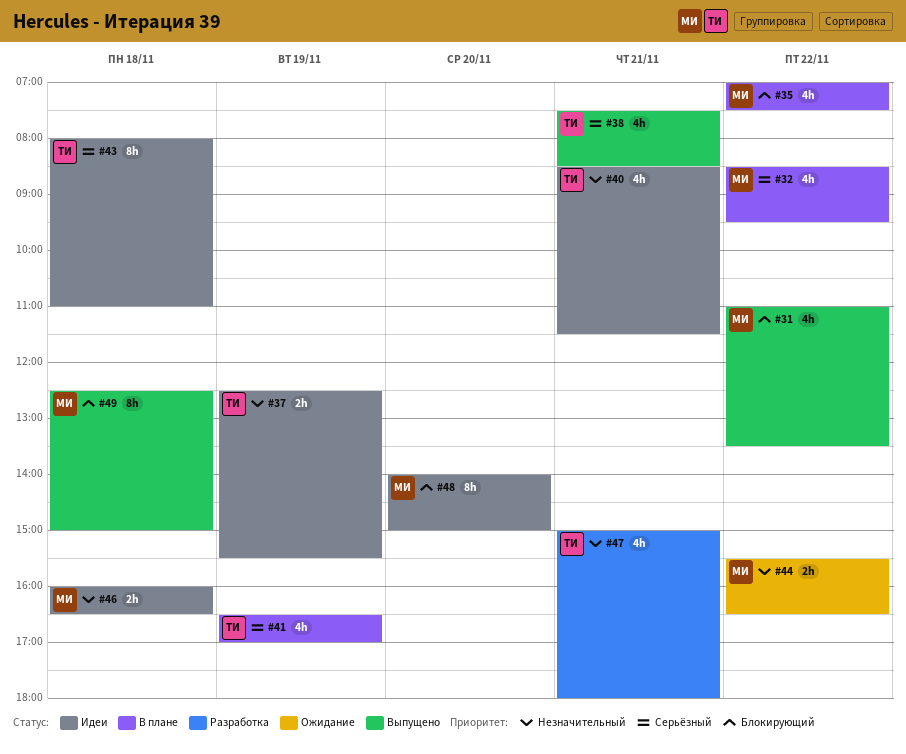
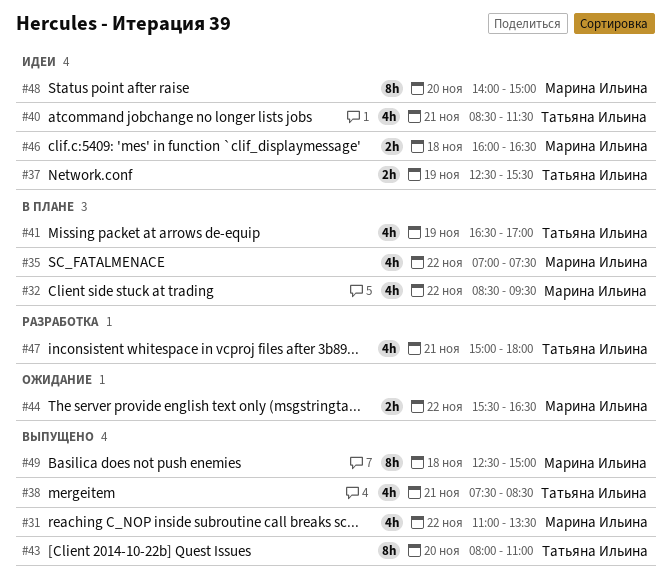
#43, status: Идеи -> Выпущено
#43, day: Nov 18 -> Nov 20

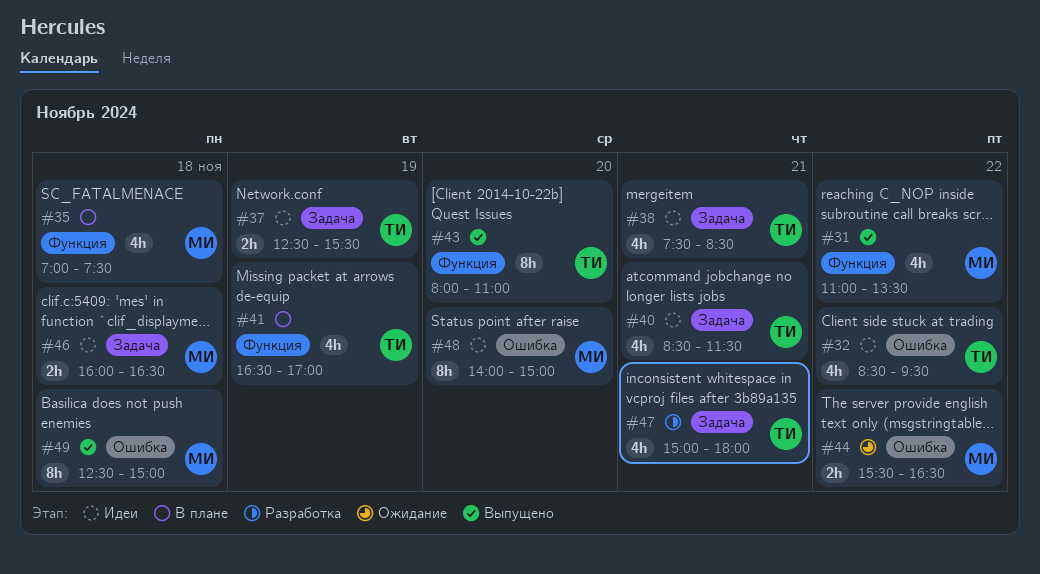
#32, status: В плане -> Идеи
#32, owner: Марина Ильина -> Татьяна Ильина
#35, day: Nov 22 -> Nov 18
#38, status: Выпущено -> Идеи

